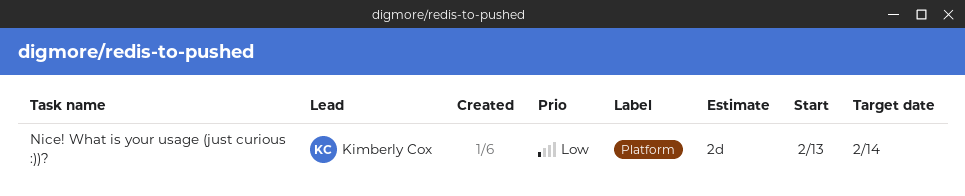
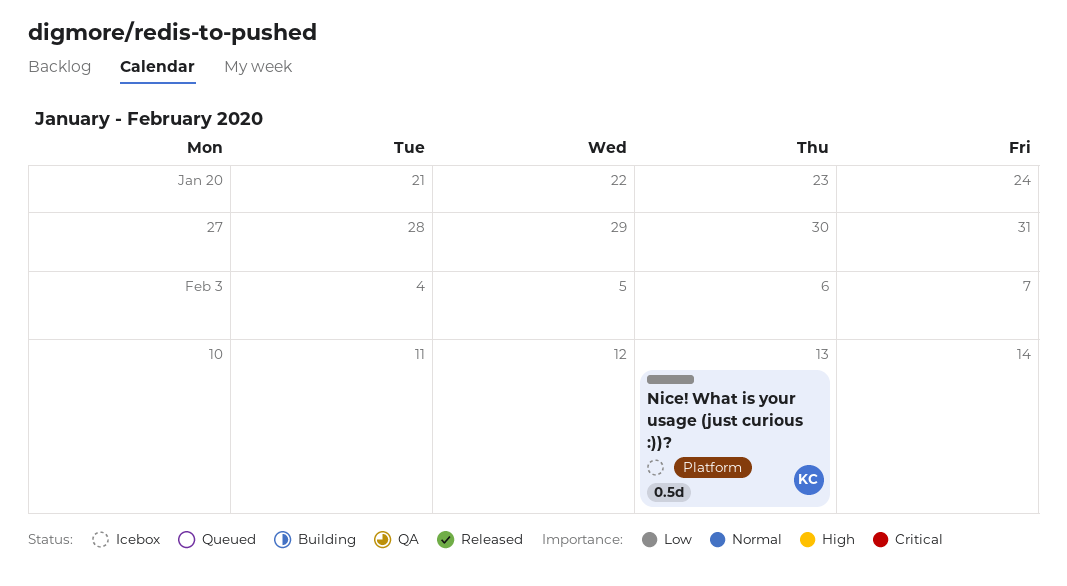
Nice! What is your usage (just curious :))?, estimate: 2d -> 0.5d
Nice! What is your usage (just curious :))?, due: Feb 14 -> Feb 13

